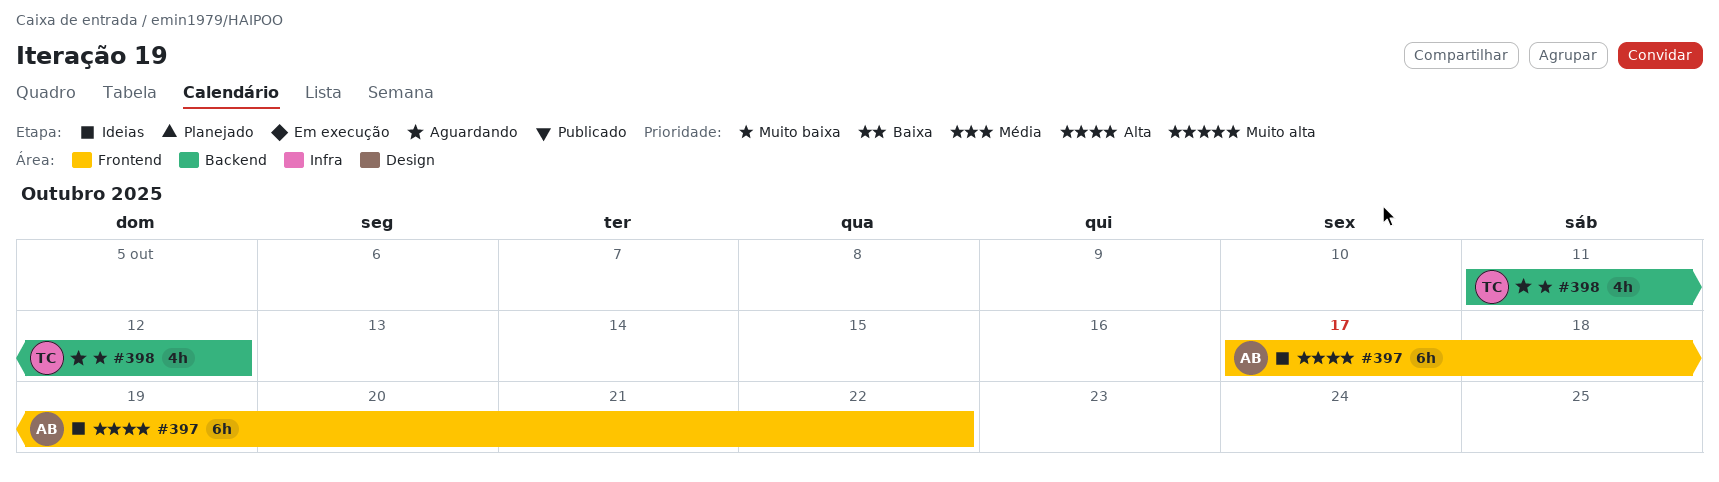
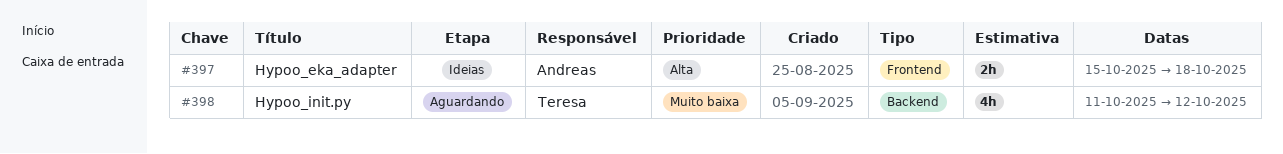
#397, estimate: 6h -> 2h
#397, start: Oct 17 -> Oct 15
#397, due: Oct 22 -> Oct 18

